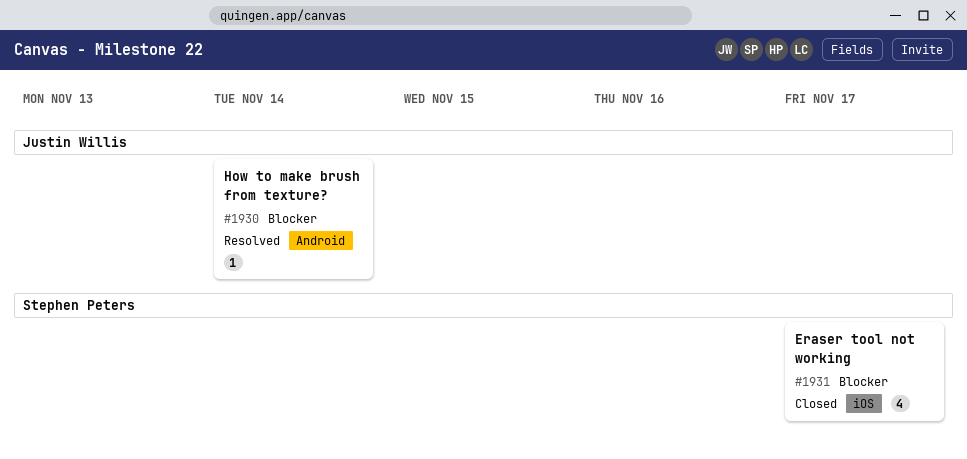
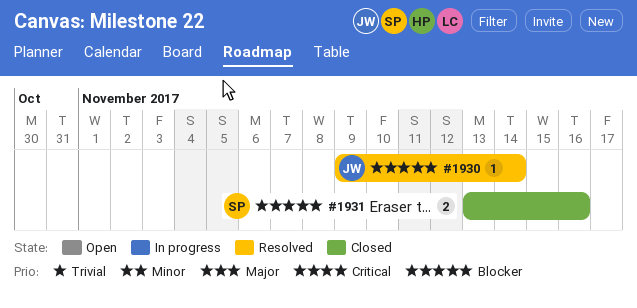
#1931, estimate: 4 -> 2
#1931, due: Nov 17 -> Nov 16

